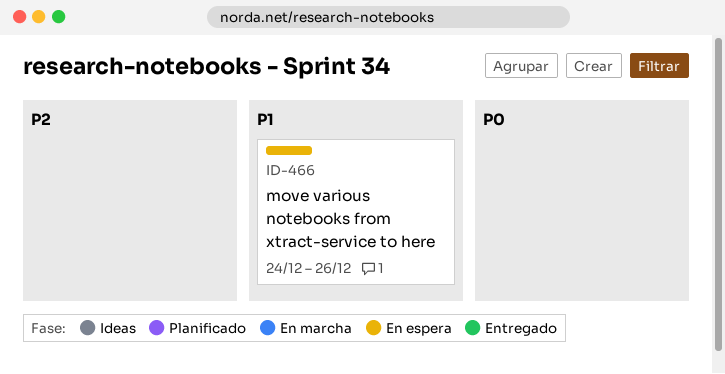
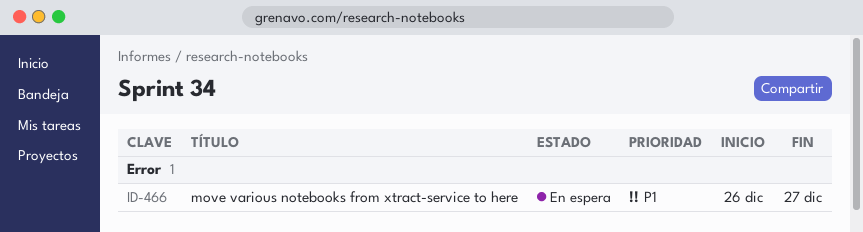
ID-466, start: Dec 24 -> Dec 26
ID-466, due: Dec 26 -> Dec 27

